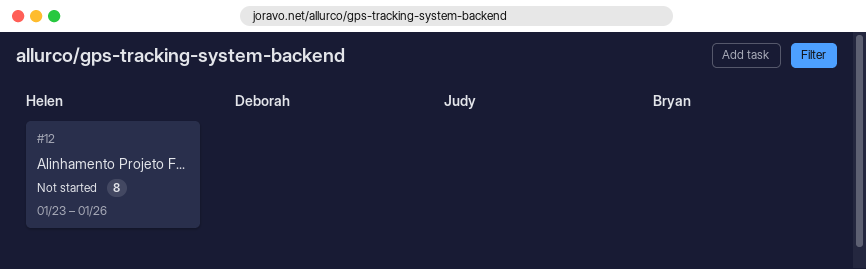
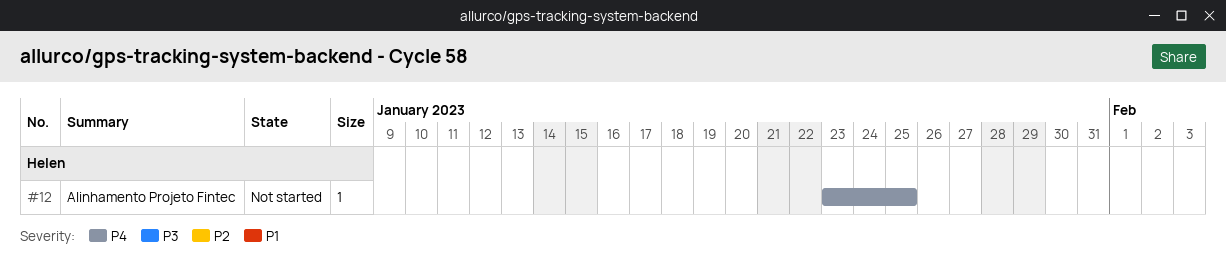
#12, estimate: 8 -> 1
#12, due: Jan 26 -> Jan 25

